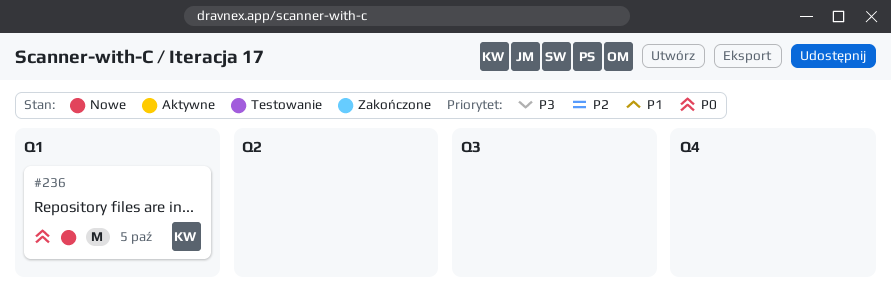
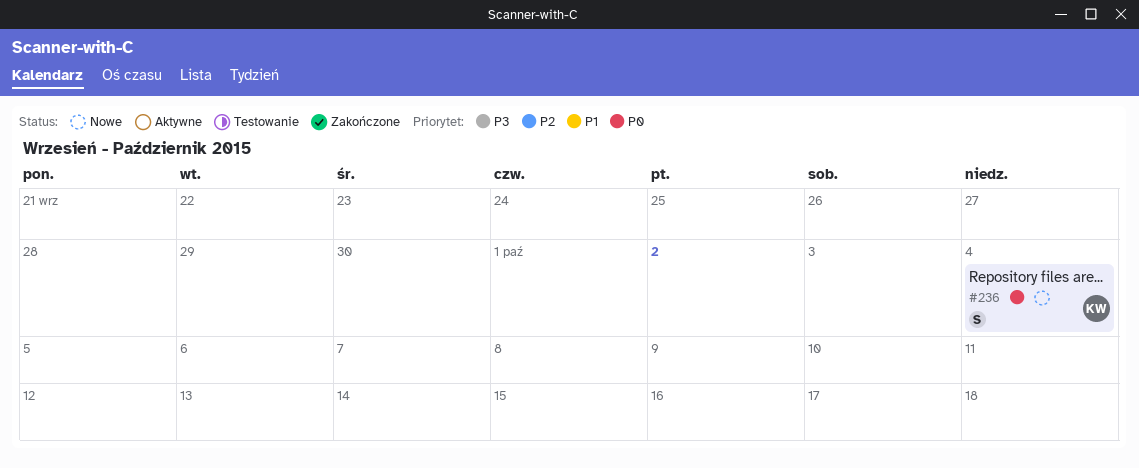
#236, estimate: M -> S
#236, due: Oct 5 -> Oct 4

